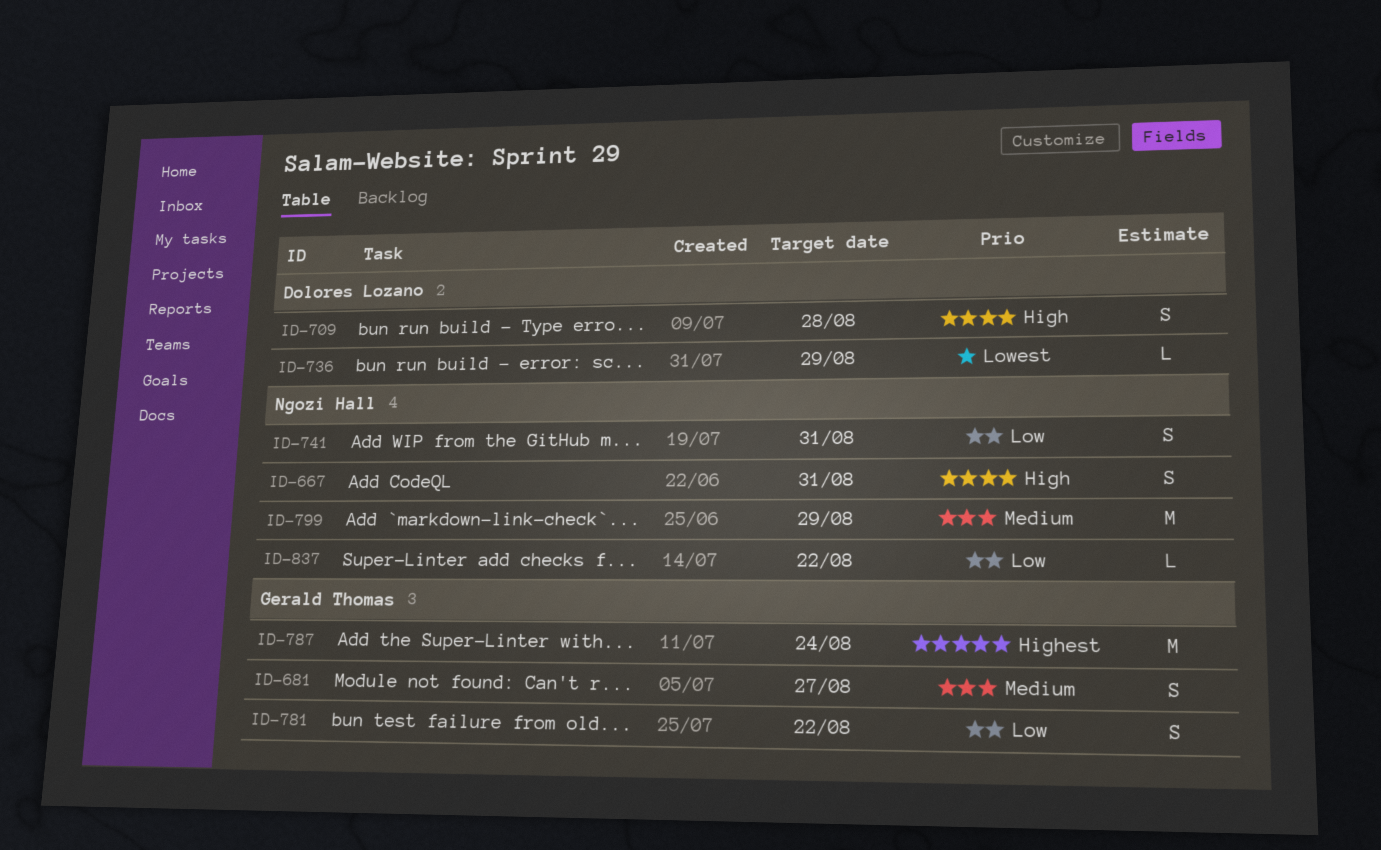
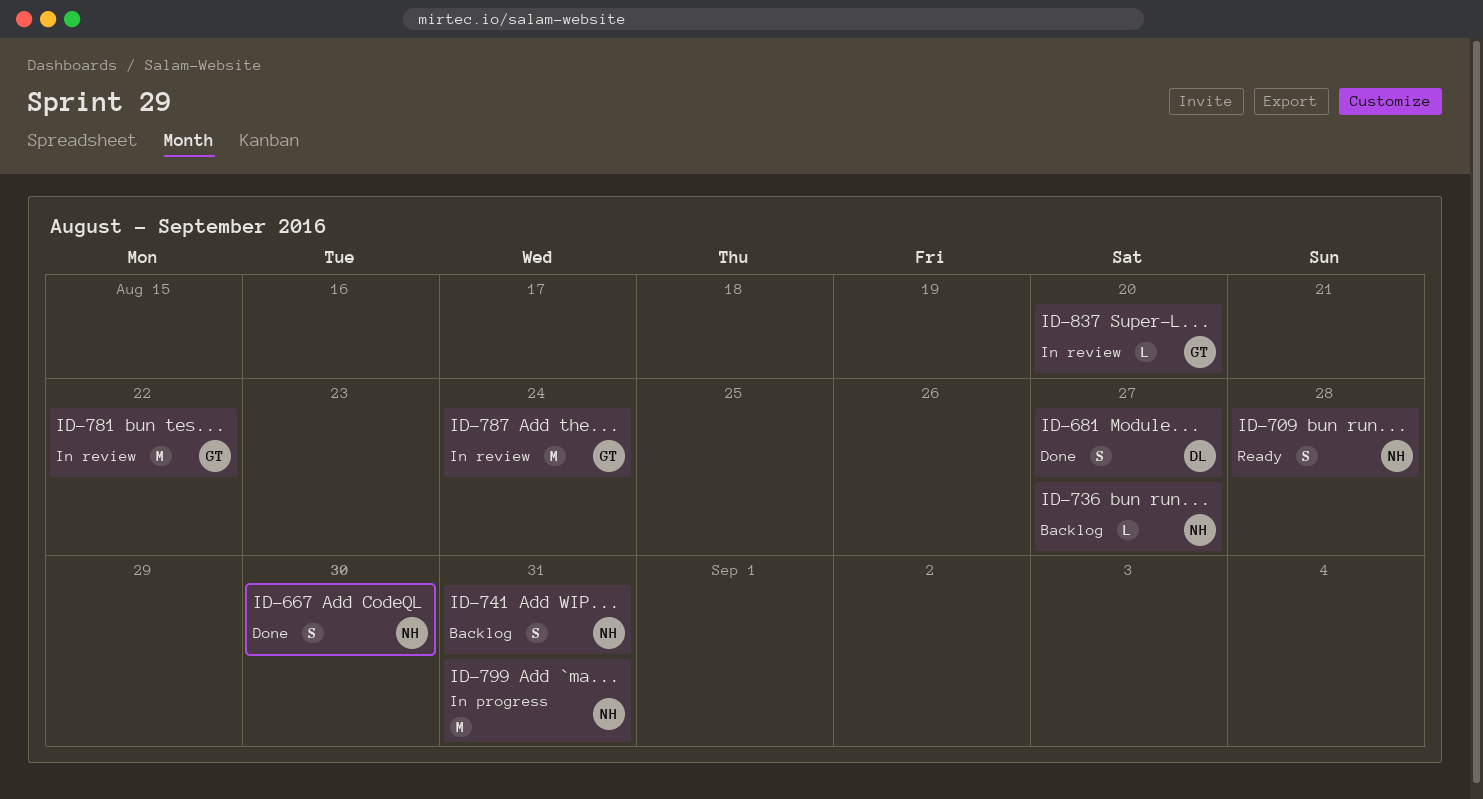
ID-667, due: Aug 31 -> Aug 30
ID-681, owner: Gerald Thomas -> Dolores Lozano
ID-709, owner: Dolores Lozano -> Ngozi Hall
ID-736, owner: Dolores Lozano -> Ngozi Hall
ID-736, due: Aug 29 -> Aug 27
ID-781, estimate: S -> M
ID-799, due: Aug 29 -> Aug 31
ID-837, owner: Ngozi Hall -> Gerald Thomas
ID-837, due: Aug 22 -> Aug 20

